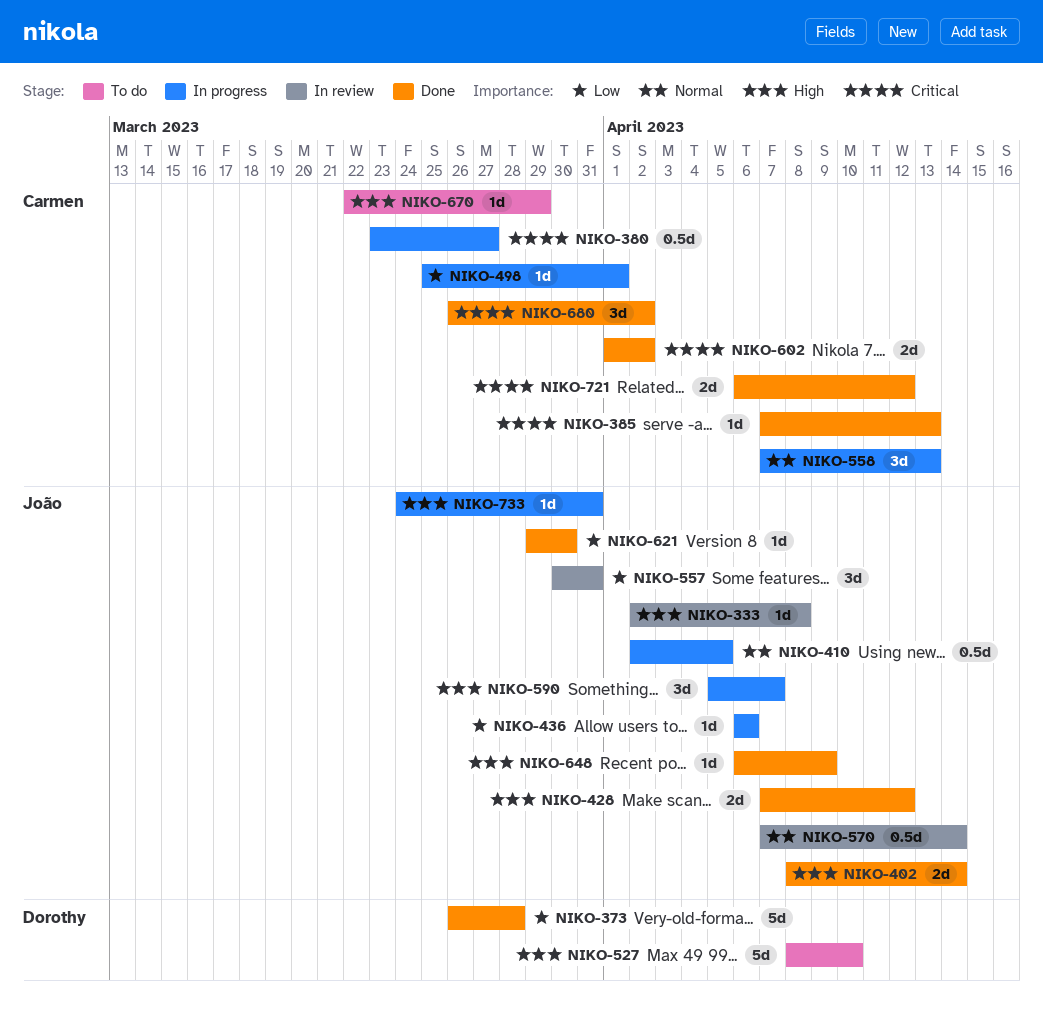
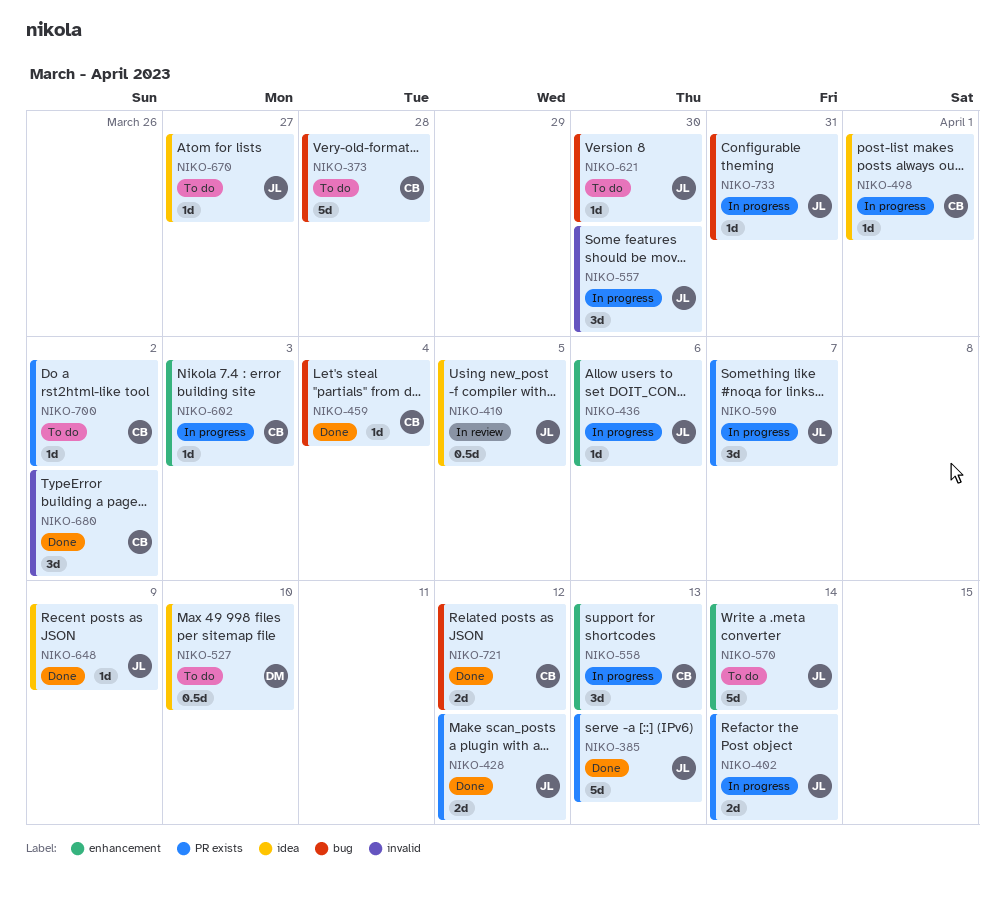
NIKO-333: present -> none
NIKO-373, status: Done -> To do
NIKO-373, owner: Dorothy -> Carmen
NIKO-380: present -> none
NIKO-385, owner: Carmen -> João
NIKO-385, estimate: 1d -> 5d
NIKO-402, status: Done -> In progress
NIKO-410, status: In progress -> In review
NIKO-459: none -> present
NIKO-527, estimate: 5d -> 0.5d
NIKO-557, status: In review -> In progress
NIKO-557, due: Mar 31 -> Mar 30
NIKO-570, status: In review -> To do
NIKO-570, estimate: 0.5d -> 5d
NIKO-602, status: Done -> In progress
NIKO-602, estimate: 2d -> 1d
NIKO-602, due: Apr 2 -> Apr 3
NIKO-621, status: Done -> To do
NIKO-670, owner: Carmen -> João
NIKO-670, due: Mar 29 -> Mar 27
NIKO-700: none -> present

